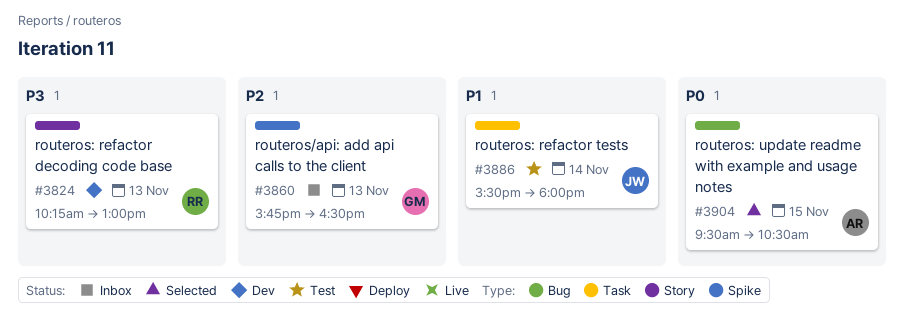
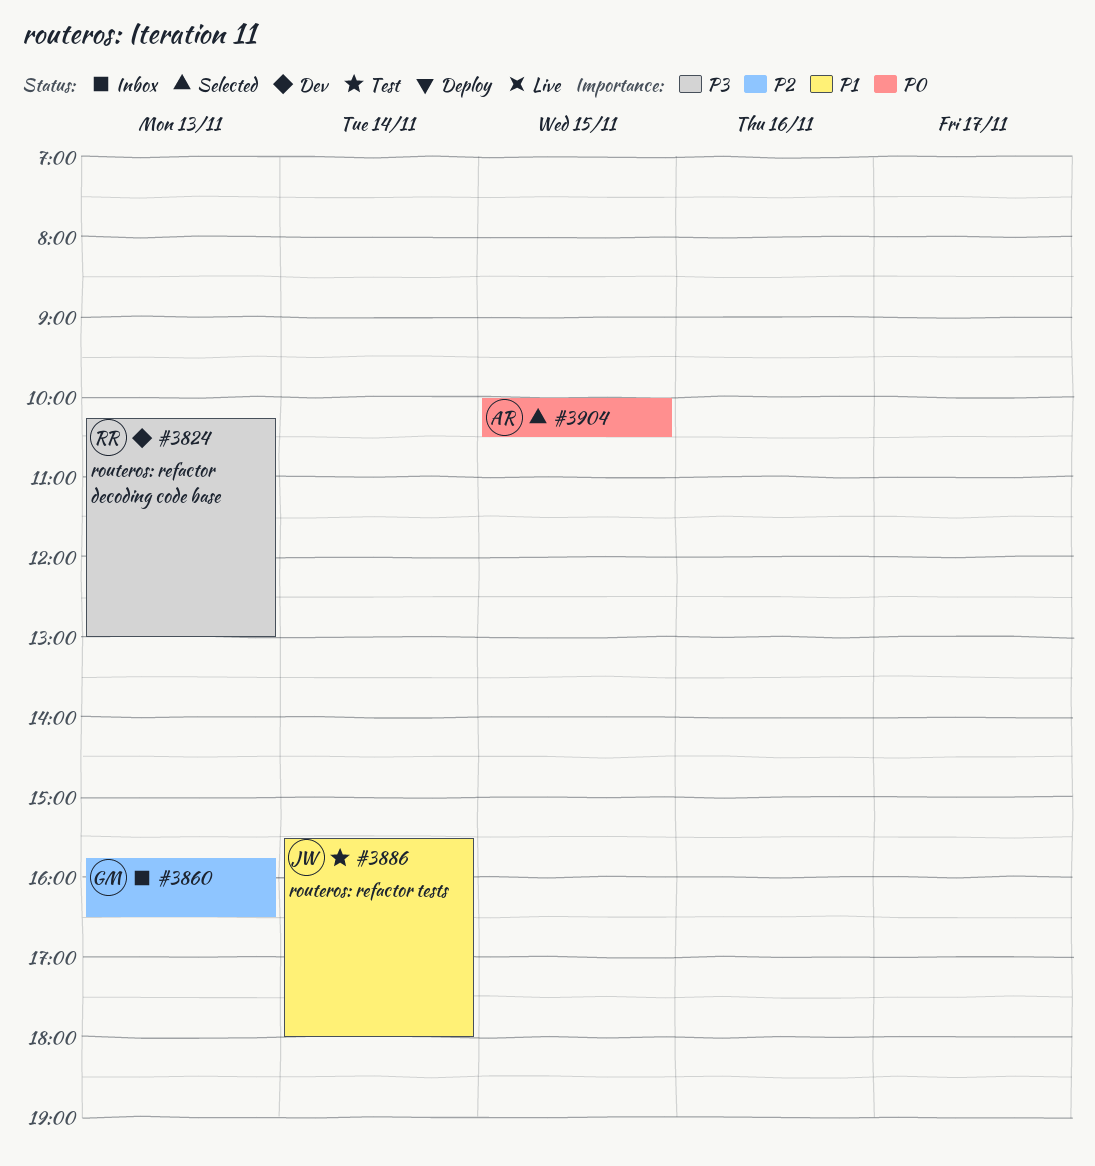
#3904, begins: 09:30 -> 10:00

